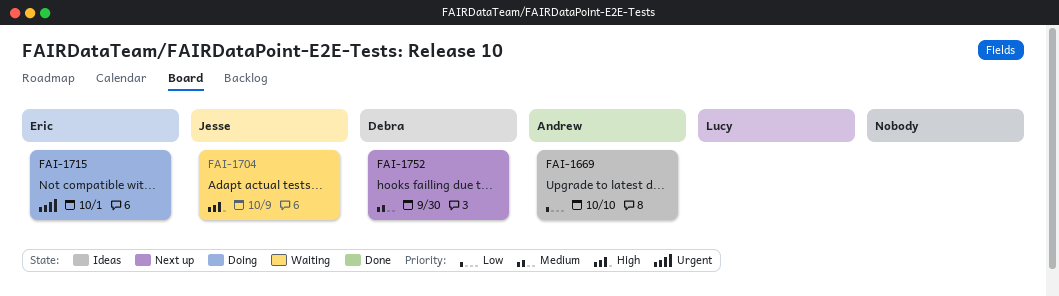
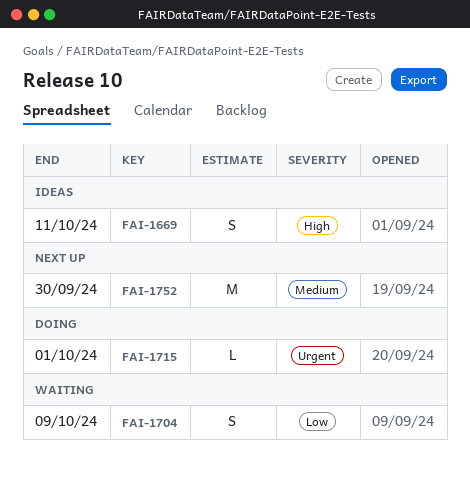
FAI-1669, priority: Low -> High
FAI-1669, due: Oct 10 -> Oct 11
FAI-1704, priority: High -> Low

